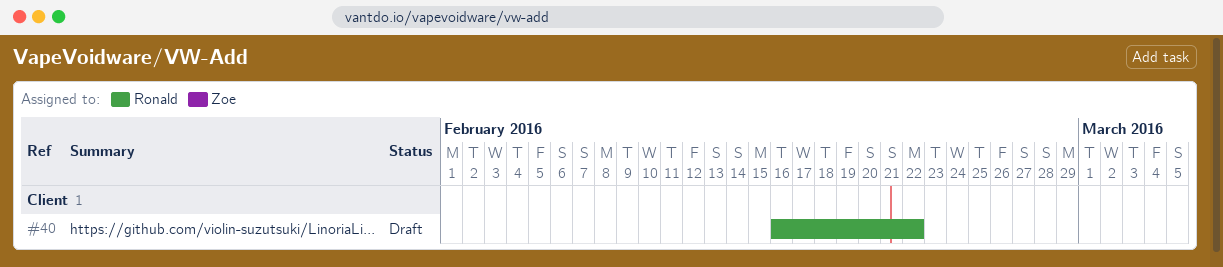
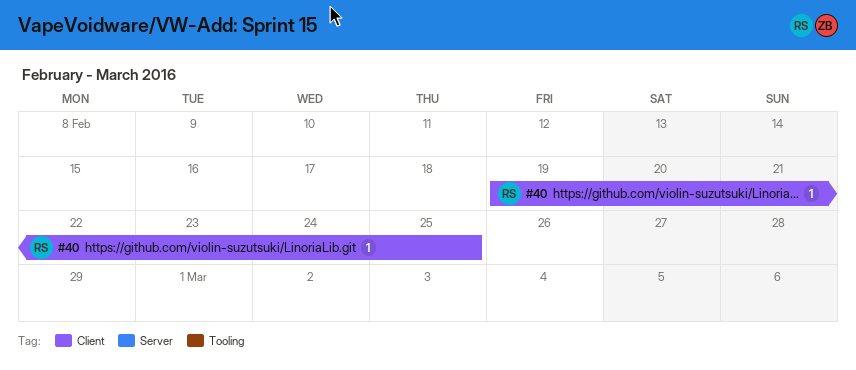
#40, start: Feb 16 -> Feb 19
#40, due: Feb 22 -> Feb 25

